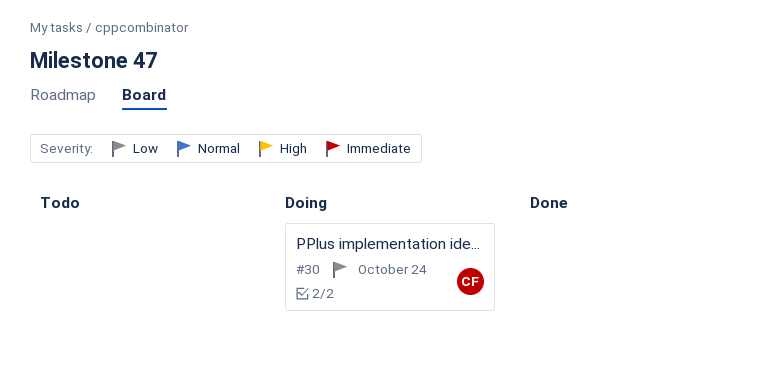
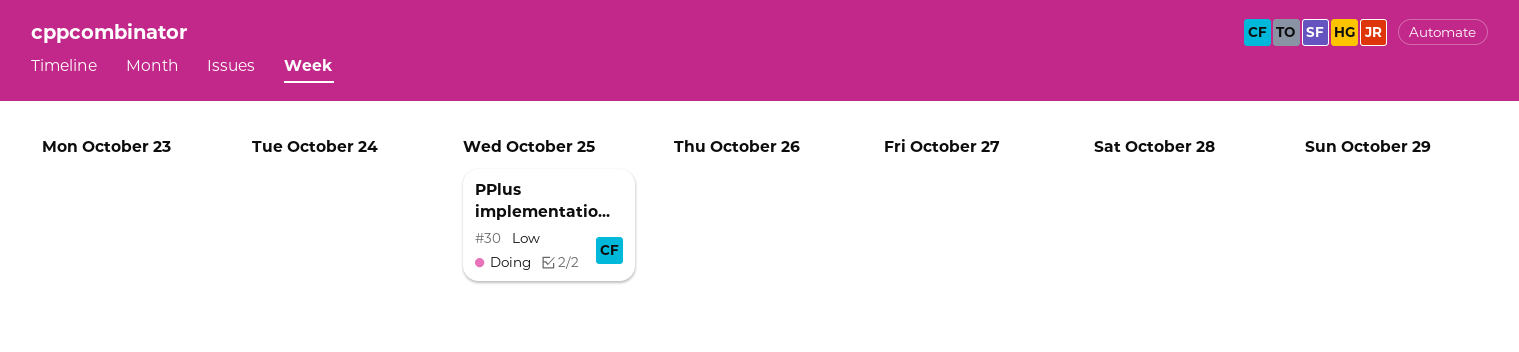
#30, due: Oct 24 -> Oct 25

